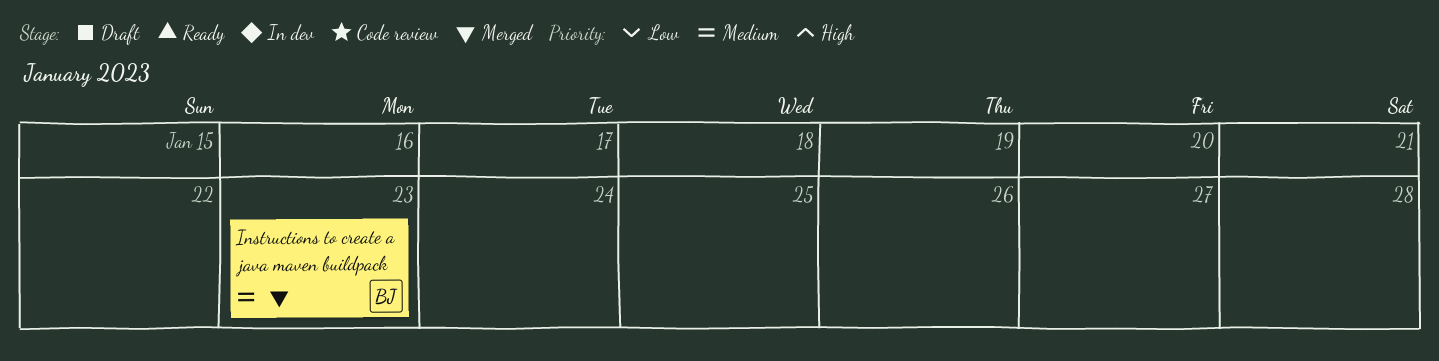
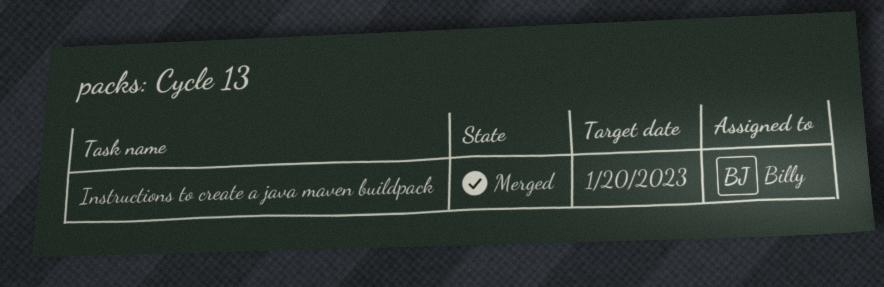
Instructions to create a java maven buildpack, due: Jan 23 -> Jan 20

